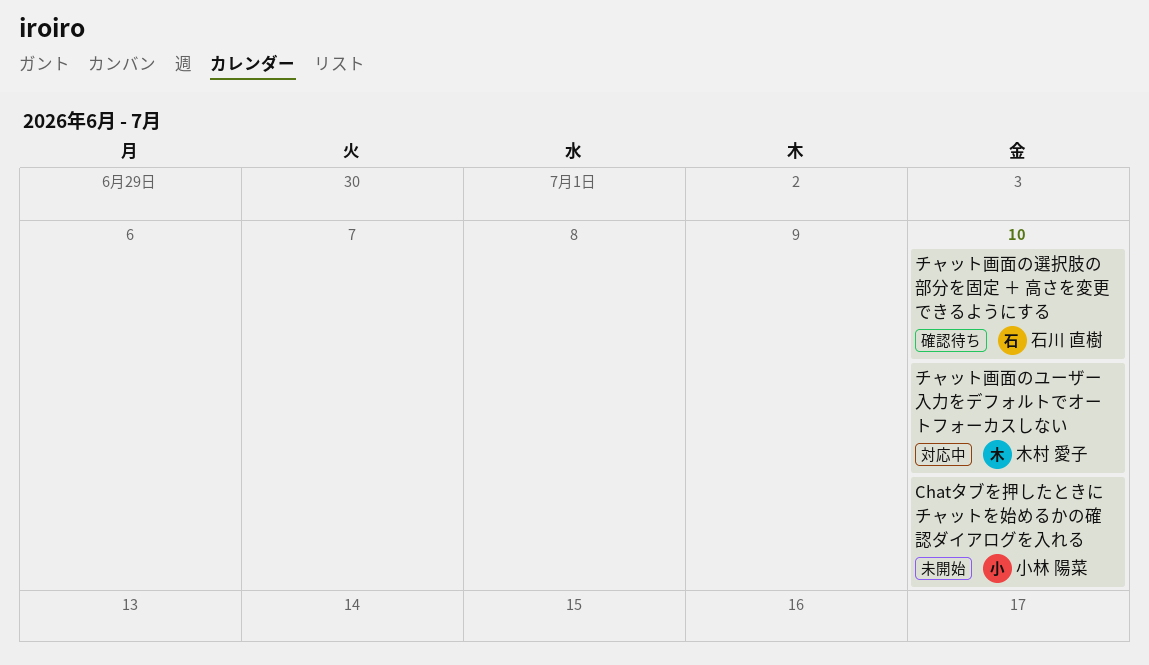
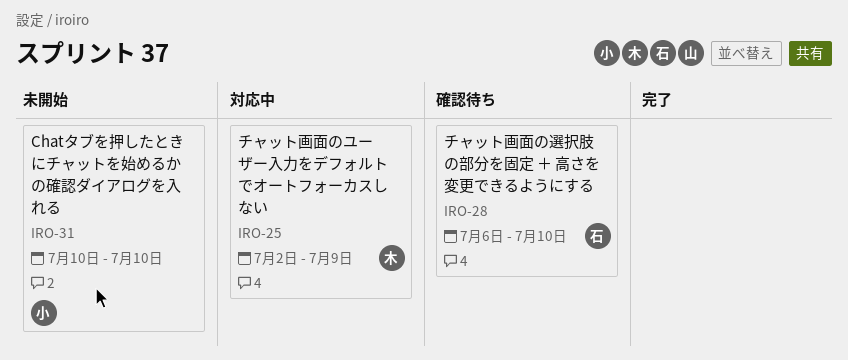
チャット画面のユーザー入力をデフォルトでオートフォーカスしない, due: Jul 10 -> Jul 9

